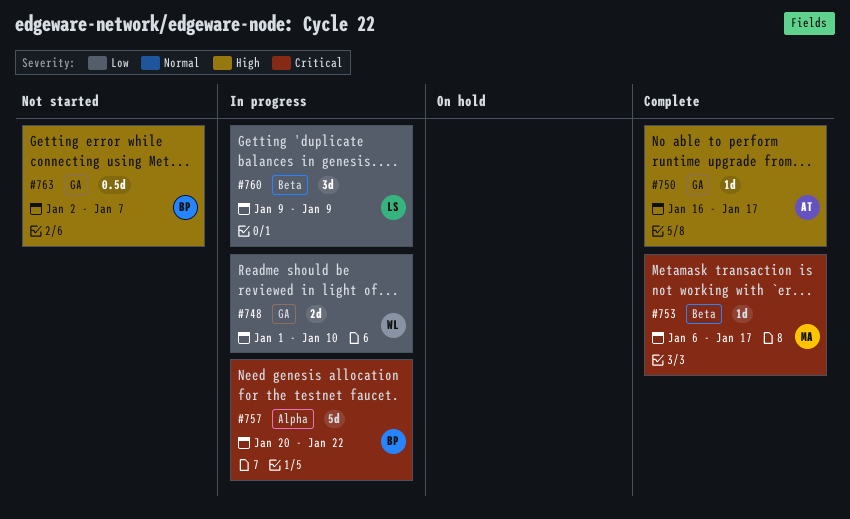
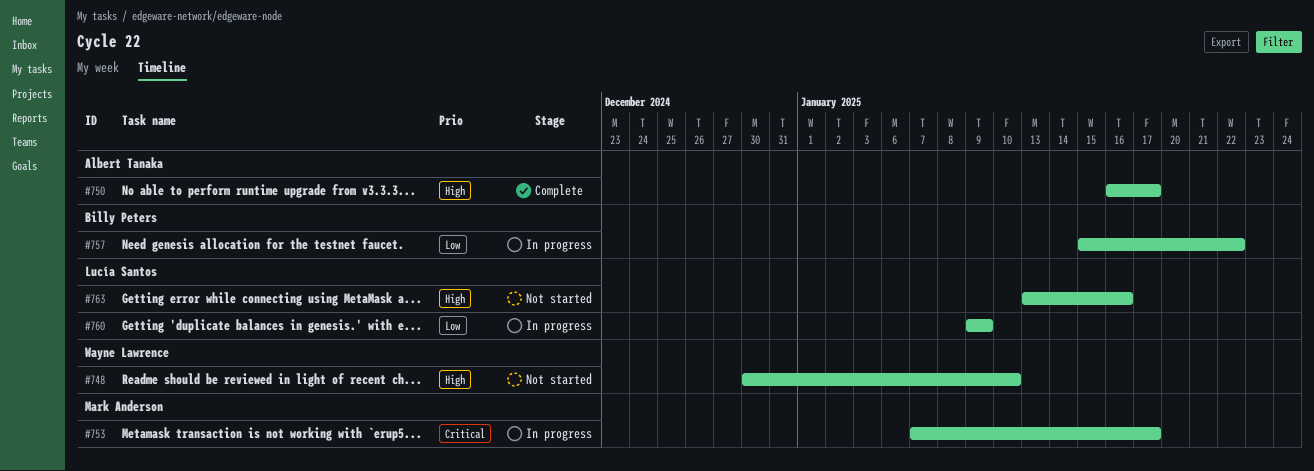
#748, status: In progress -> Not started
#748, priority: Low -> High
#748, start: Jan 1 -> Dec 30
#753, status: Complete -> In progress
#753, start: Jan 6 -> Jan 7
#757, priority: Critical -> Low
#757, start: Jan 20 -> Jan 15
#763, owner: Billy Peters -> Lucía Santos
#763, start: Jan 2 -> Jan 13
#763, due: Jan 7 -> Jan 16

